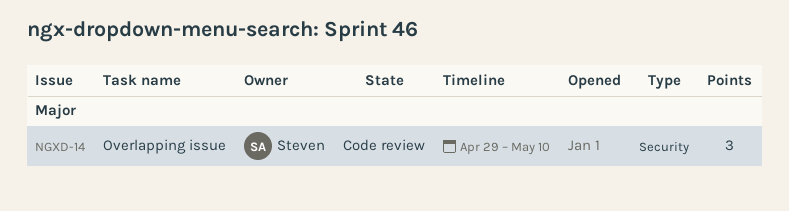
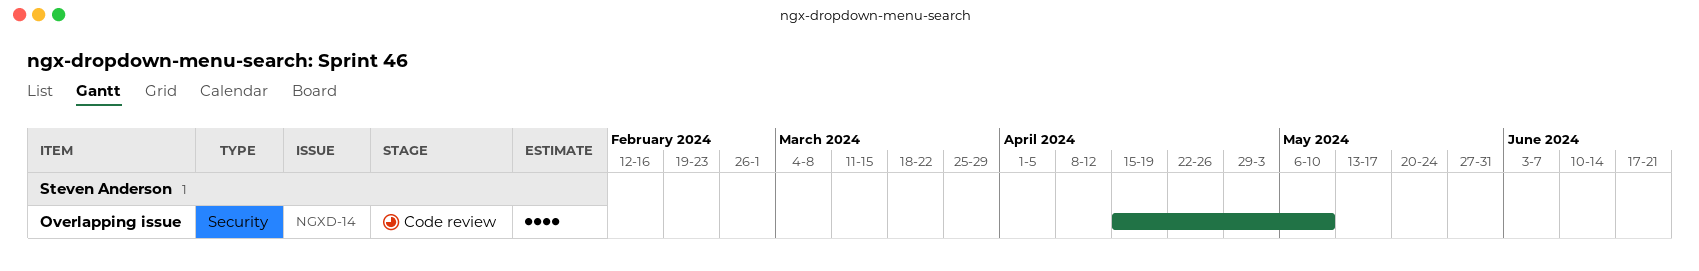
NGXD-14, estimate: 3 -> 4
NGXD-14, start: Apr 29 -> Apr 15

